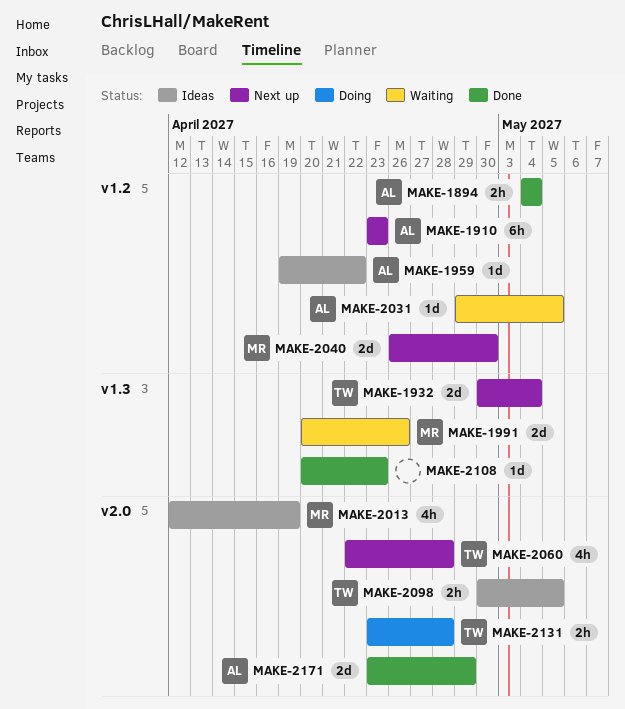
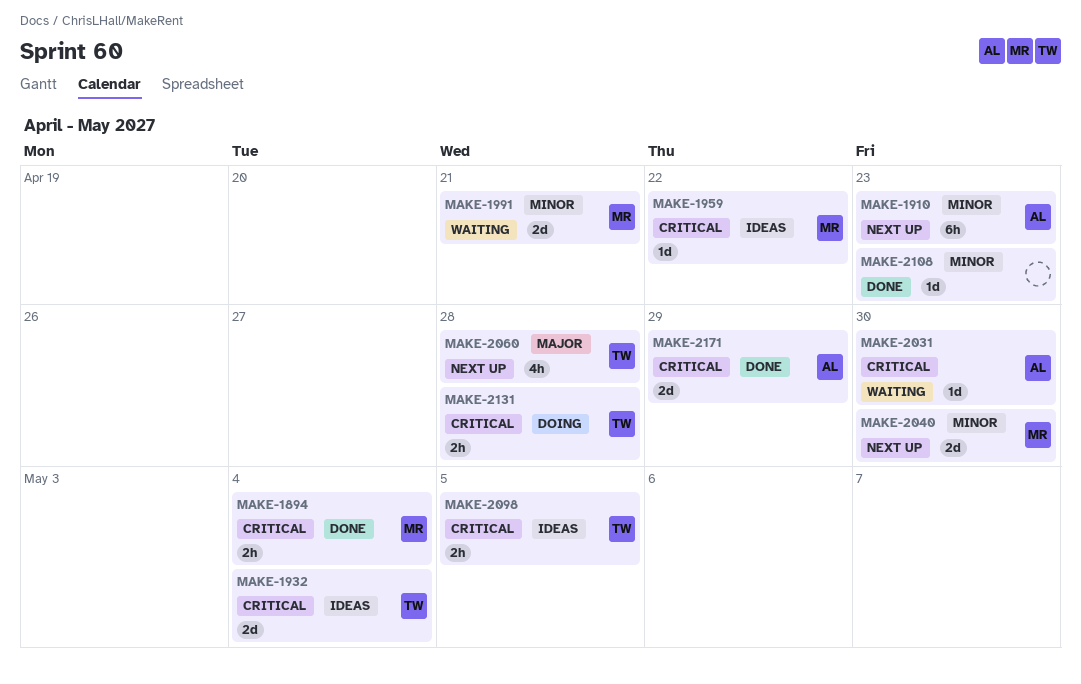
MAKE-1894, owner: AL -> MR
MAKE-1932, status: Next up -> Ideas
MAKE-1959, owner: AL -> MR
MAKE-1991, due: Apr 26 -> Apr 21
MAKE-2013: present -> none
MAKE-2031, due: May 5 -> Apr 30

